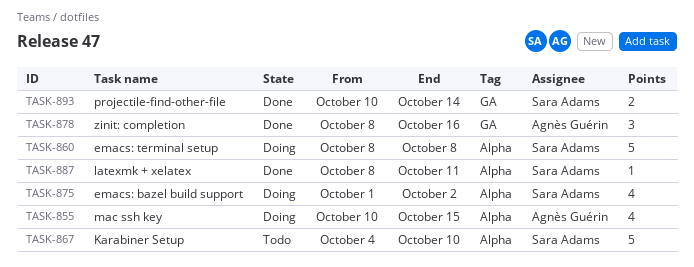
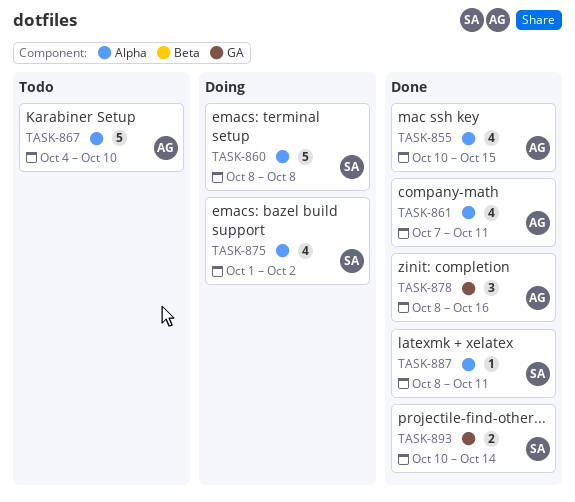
TASK-855, status: Doing -> Done
TASK-861: none -> present
TASK-867, owner: Sara Adams -> Agnès Guérin

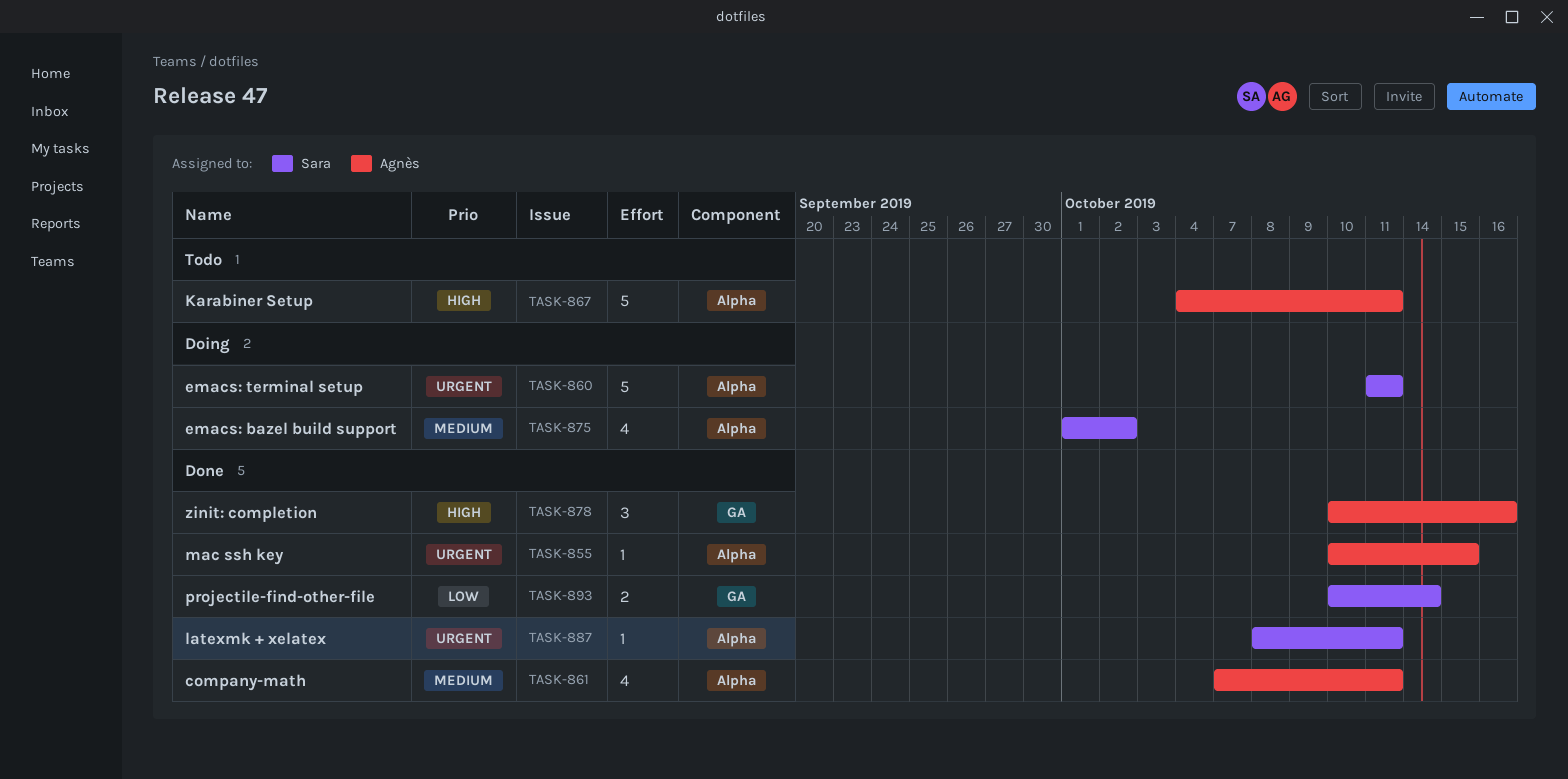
TASK-855, estimate: 4 -> 1
TASK-860, start: Oct 8 -> Oct 11
TASK-860, due: Oct 8 -> Oct 11
TASK-867, due: Oct 10 -> Oct 11
TASK-878, start: Oct 8 -> Oct 10

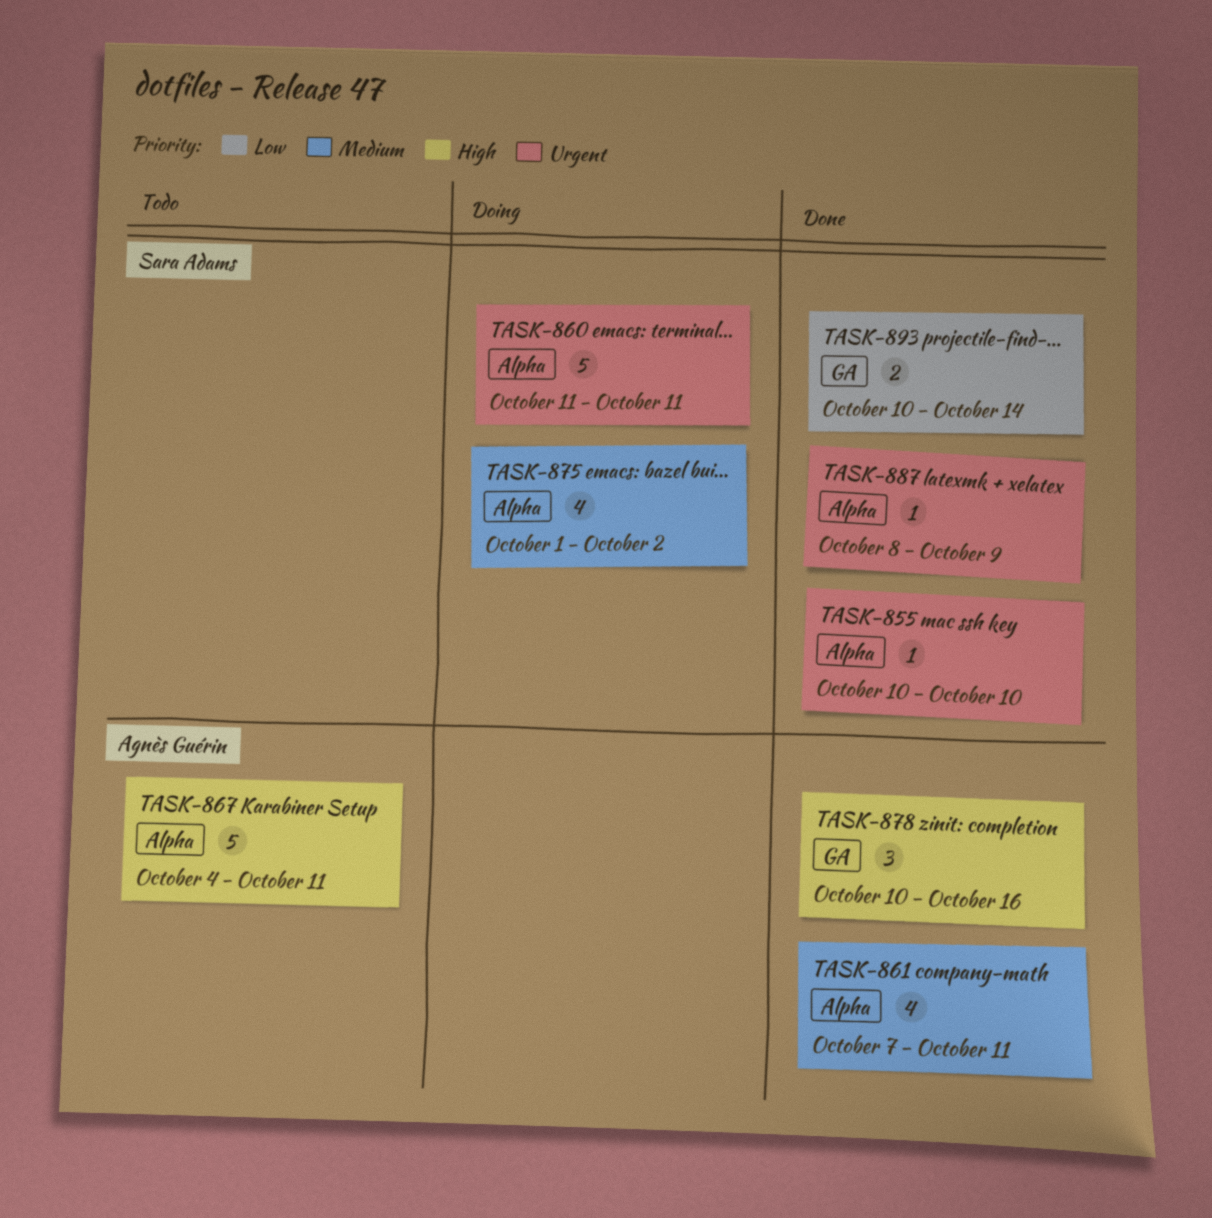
TASK-855, owner: Agnès Guérin -> Sara Adams
TASK-855, due: Oct 15 -> Oct 10
TASK-887, due: Oct 11 -> Oct 9

